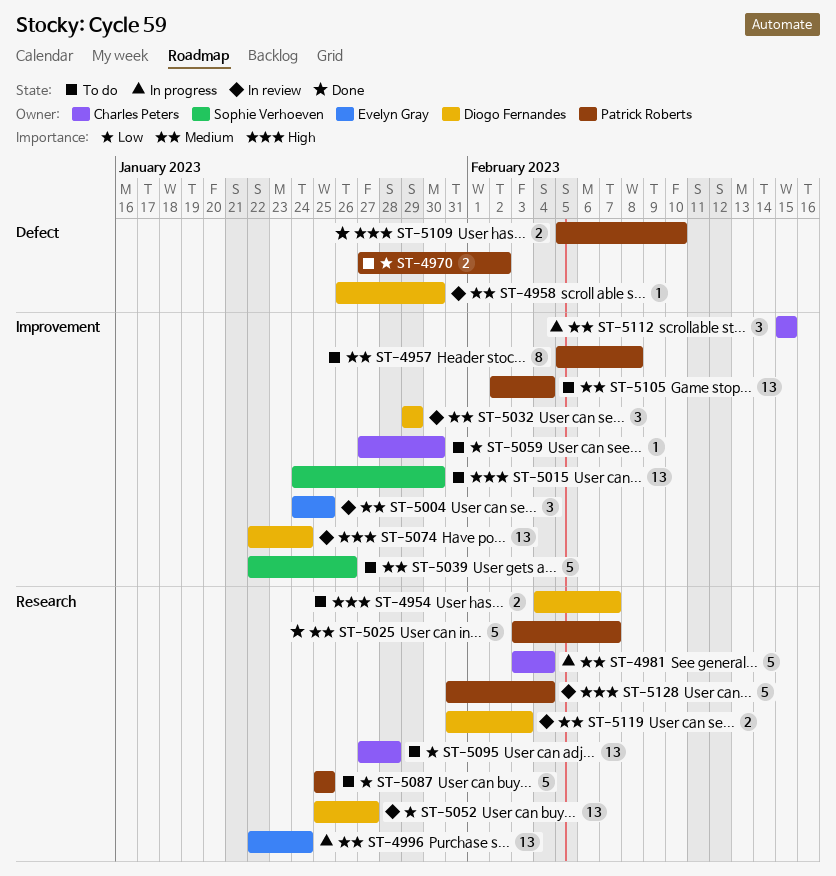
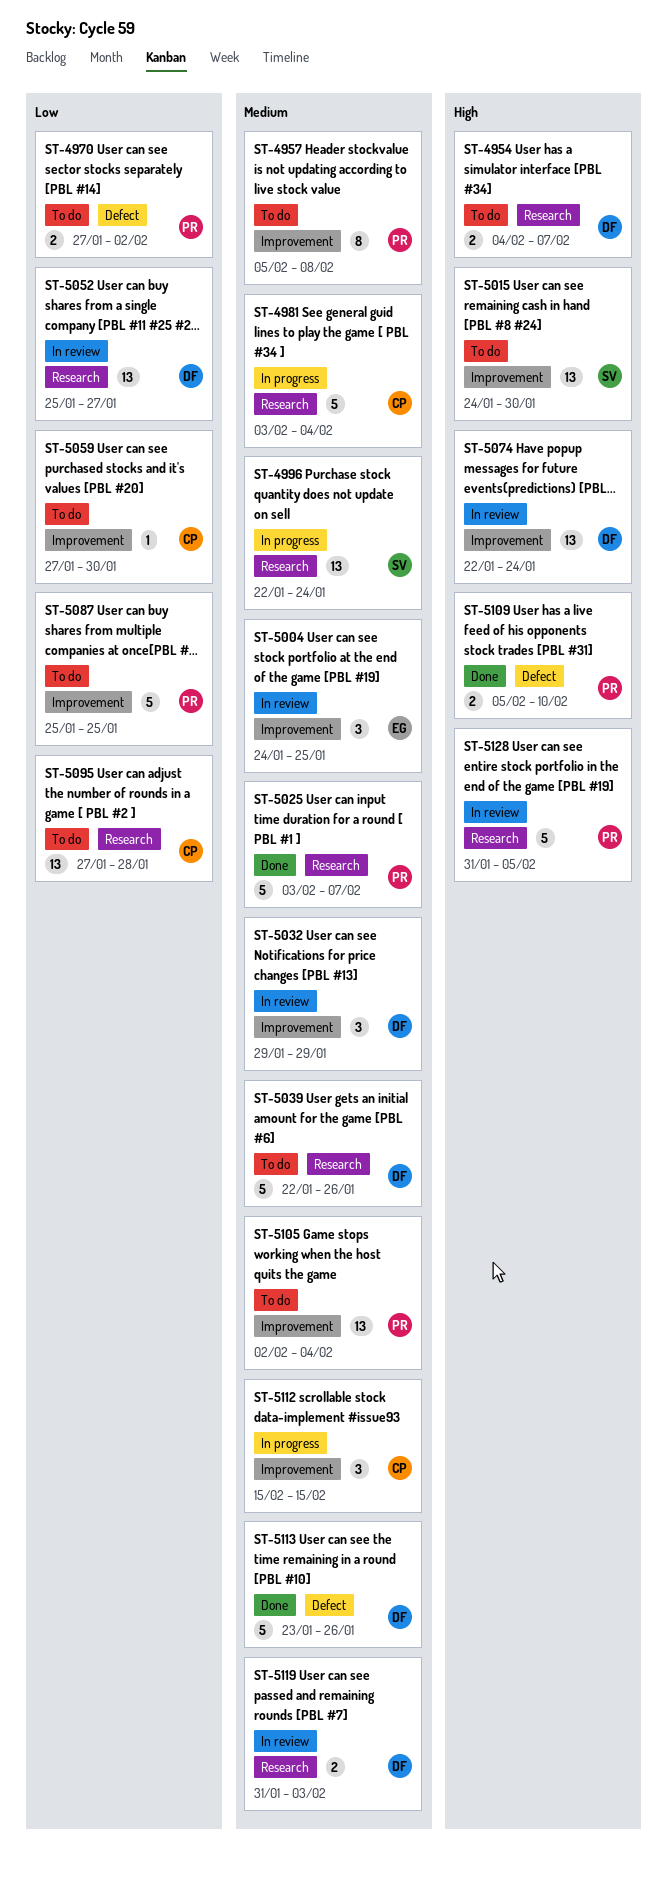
ST-4958: present -> none
ST-4996, owner: Evelyn Gray -> Sophie Verhoeven
ST-5039, owner: Sophie Verhoeven -> Diogo Fernandes
ST-5039, label: Improvement -> Research
ST-5087, label: Research -> Improvement
ST-5113: none -> present
ST-5128, due: Feb 4 -> Feb 5

